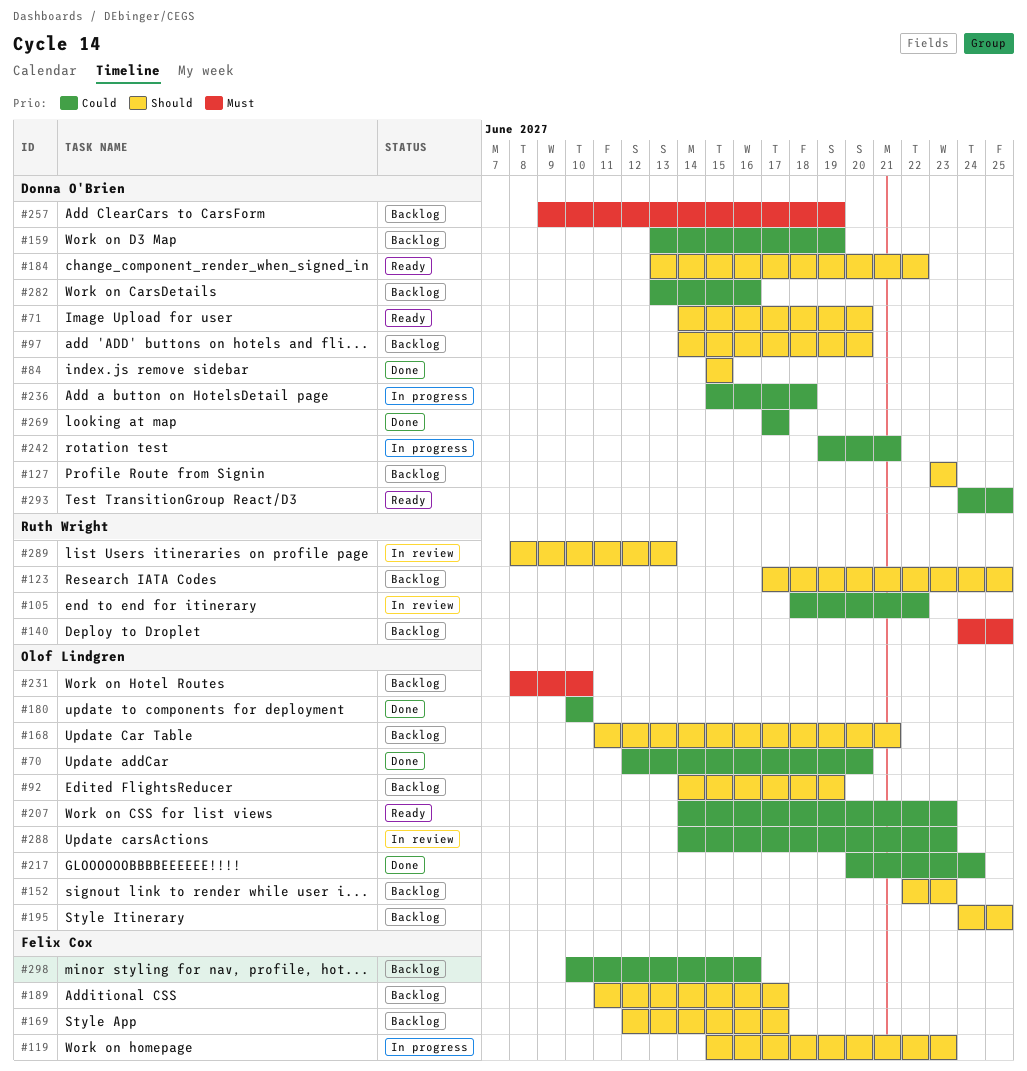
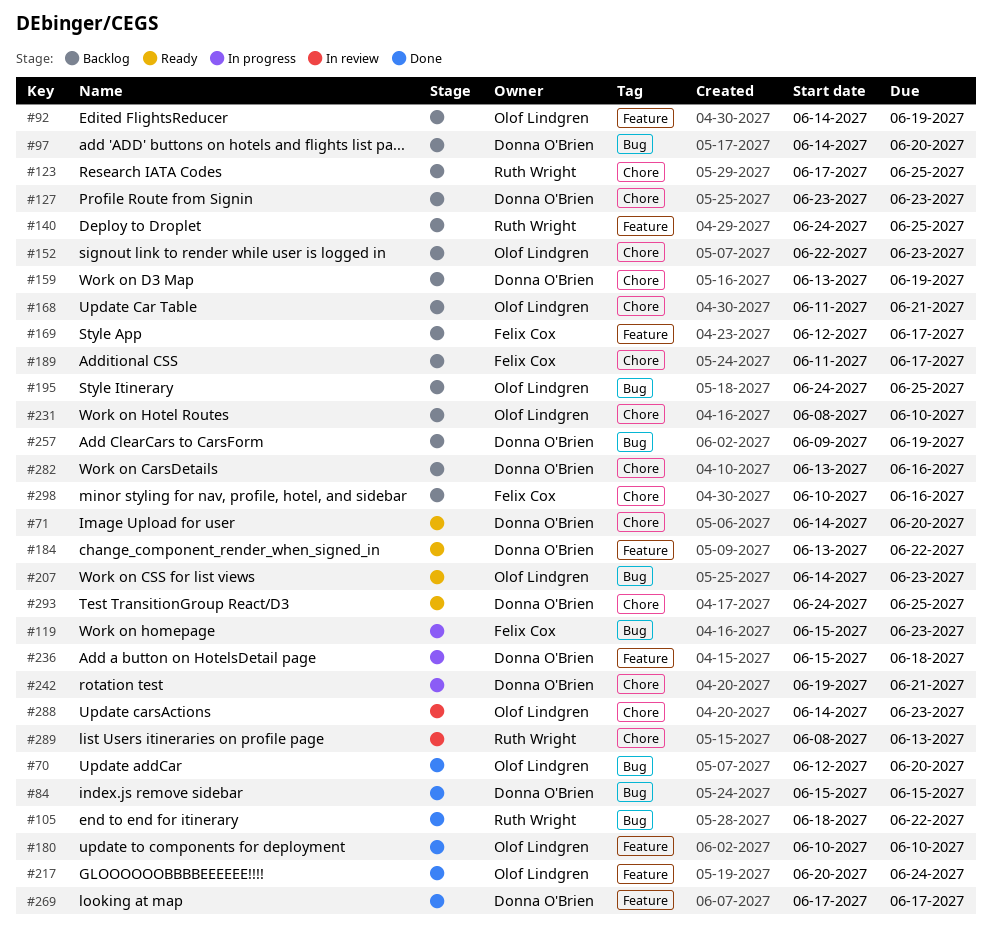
#105, status: In review -> Done

